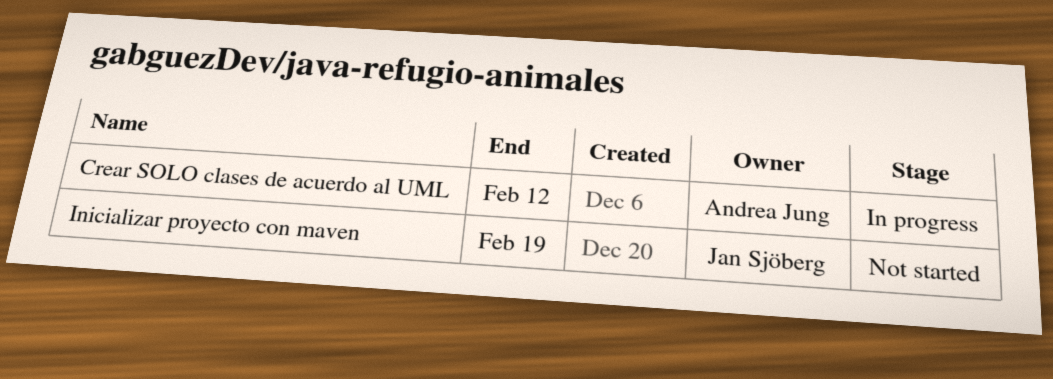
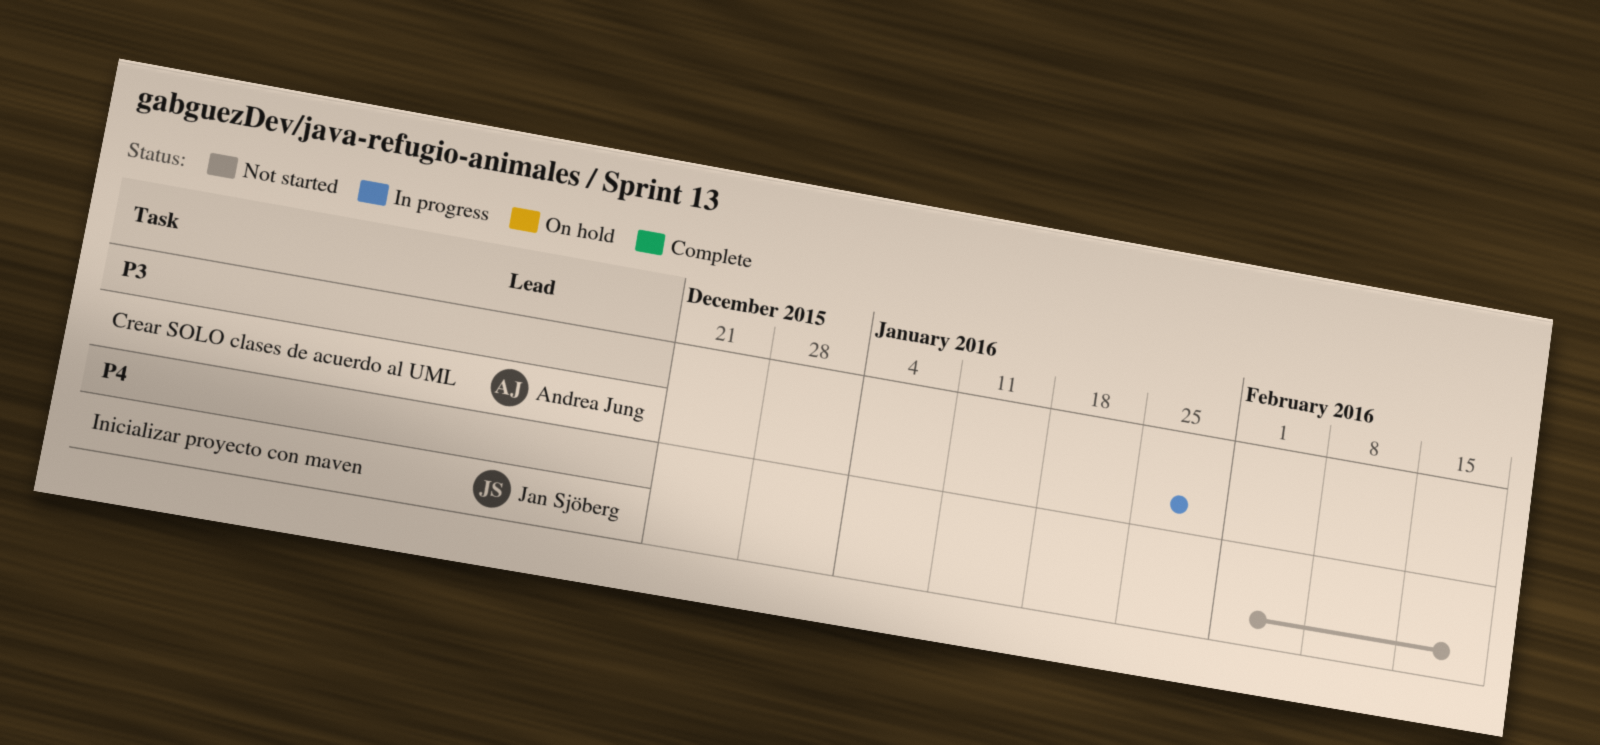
Crear SOLO clases de acuerdo al UML, due: Feb 12 -> Jan 29

